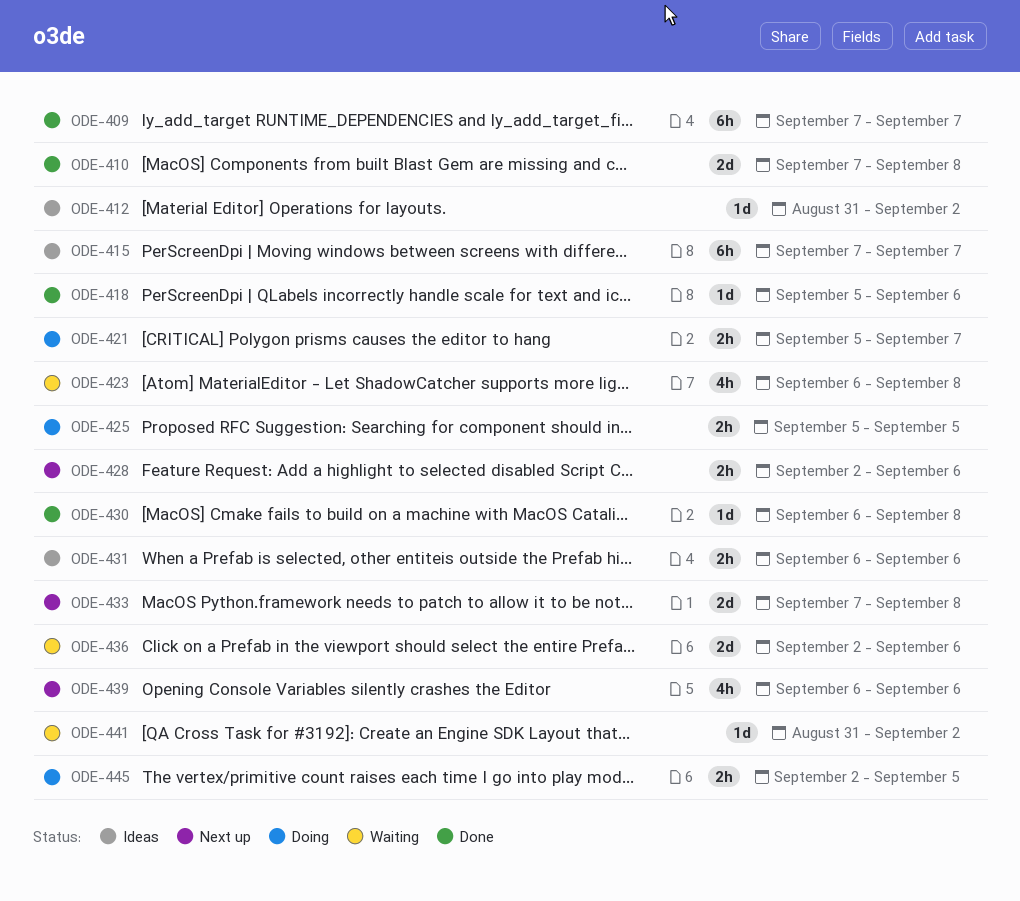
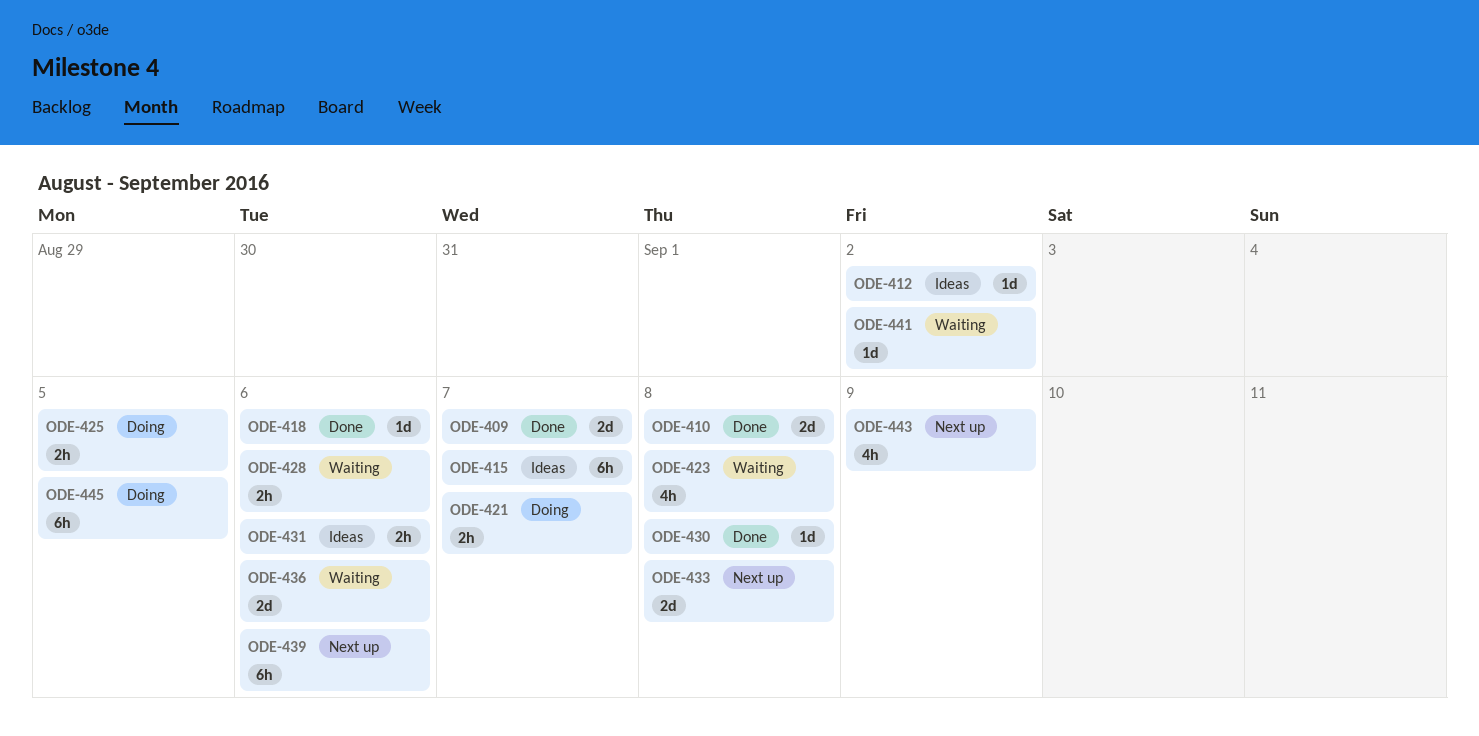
ODE-409, estimate: 6h -> 2d
ODE-428, status: Next up -> Waiting
ODE-439, estimate: 4h -> 6h
ODE-443: none -> present
ODE-445, estimate: 2h -> 6h

